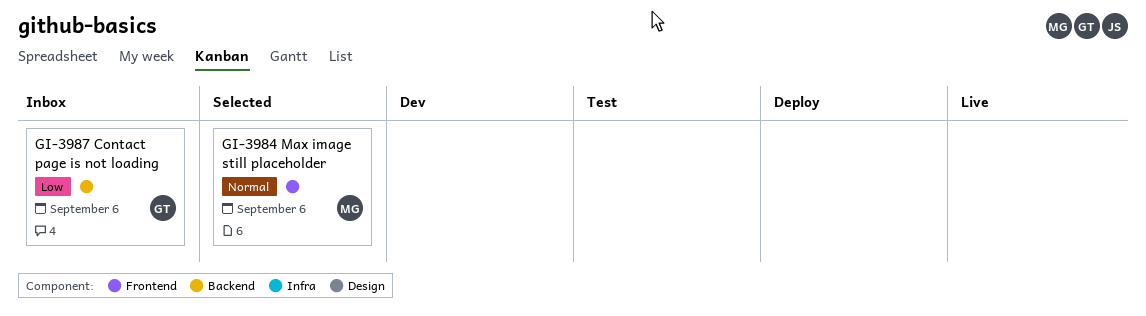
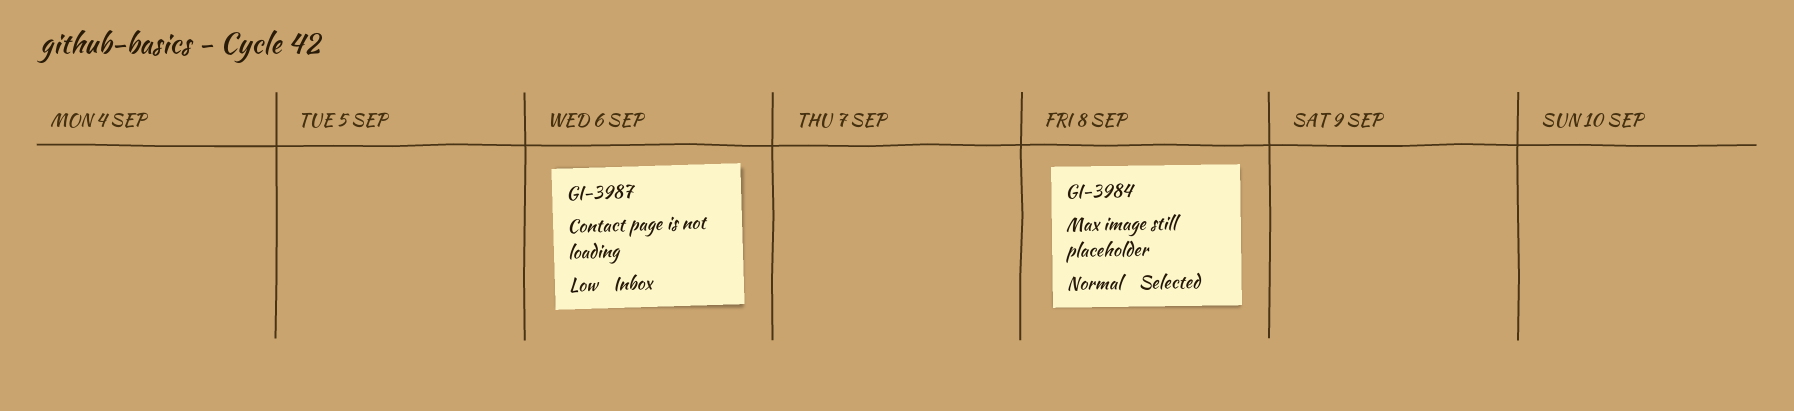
GI-3984, due: Sep 6 -> Sep 8

